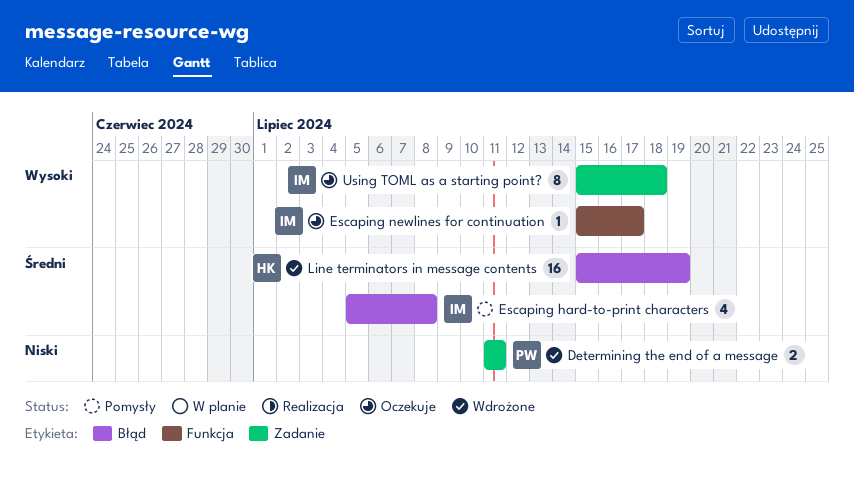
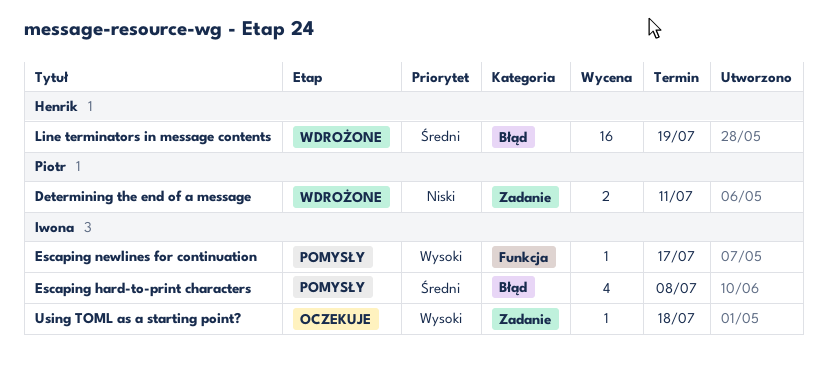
Escaping newlines for continuation, status: Oczekuje -> Pomysły
Using TOML as a starting point?, estimate: 8 -> 1

